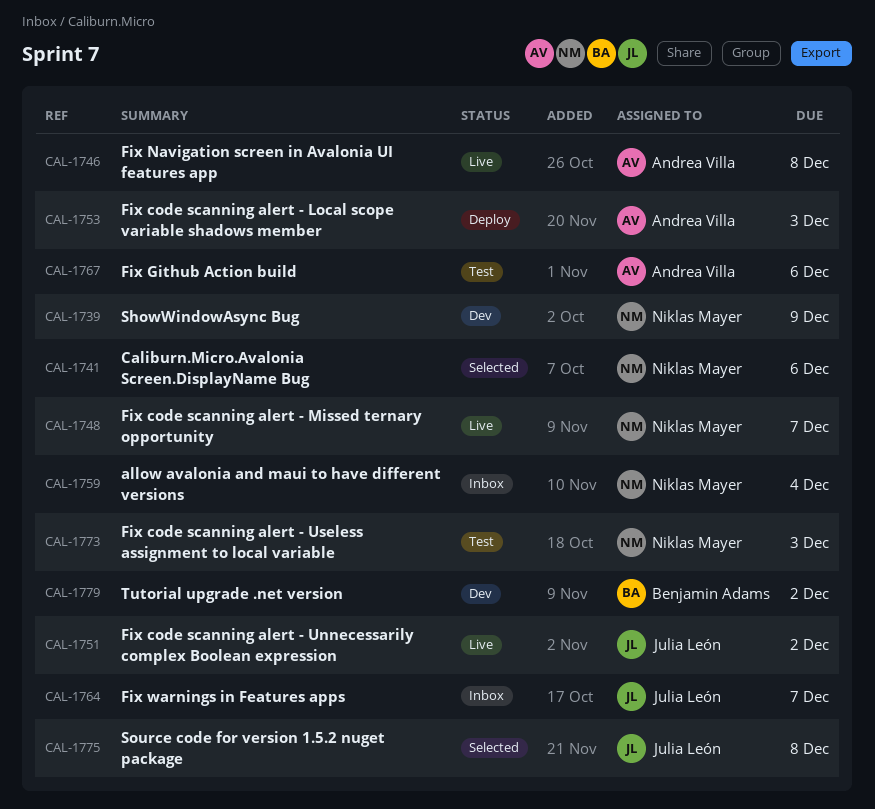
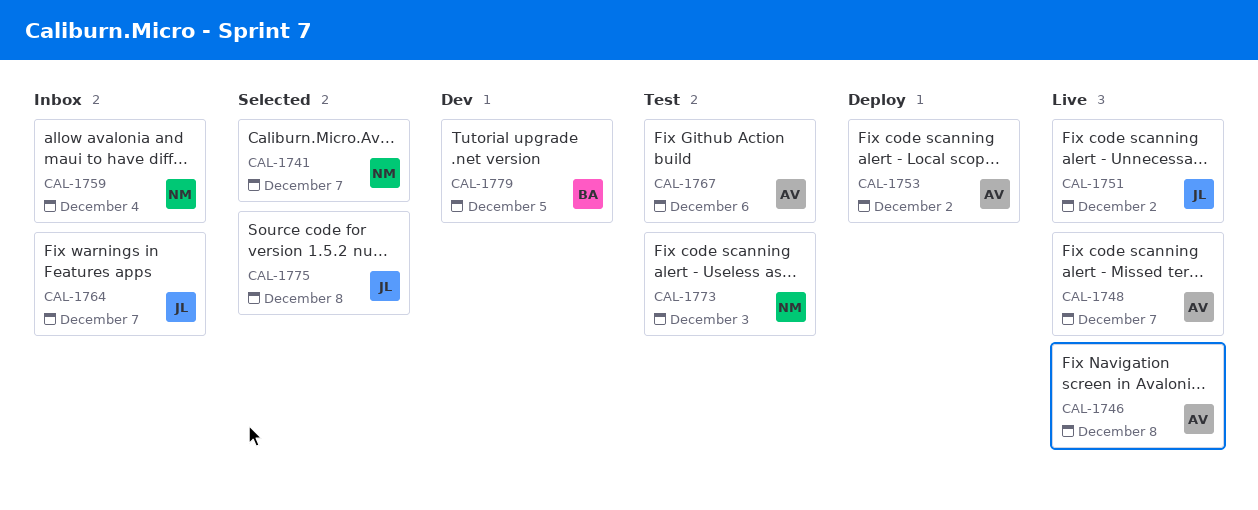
CAL-1739: present -> none
CAL-1741, due: Dec 6 -> Dec 7
CAL-1748, owner: Niklas Mayer -> Andrea Villa
CAL-1753, due: Dec 3 -> Dec 2
CAL-1779, due: Dec 2 -> Dec 5

